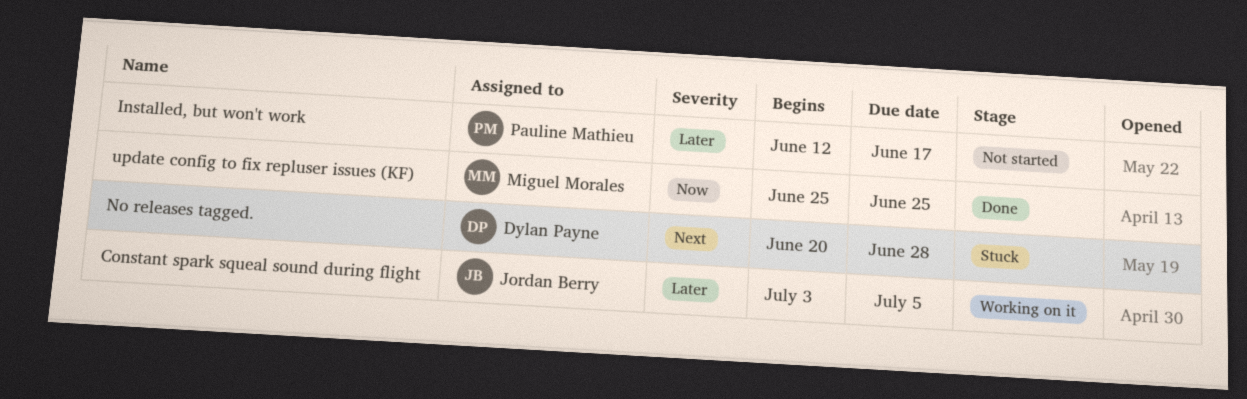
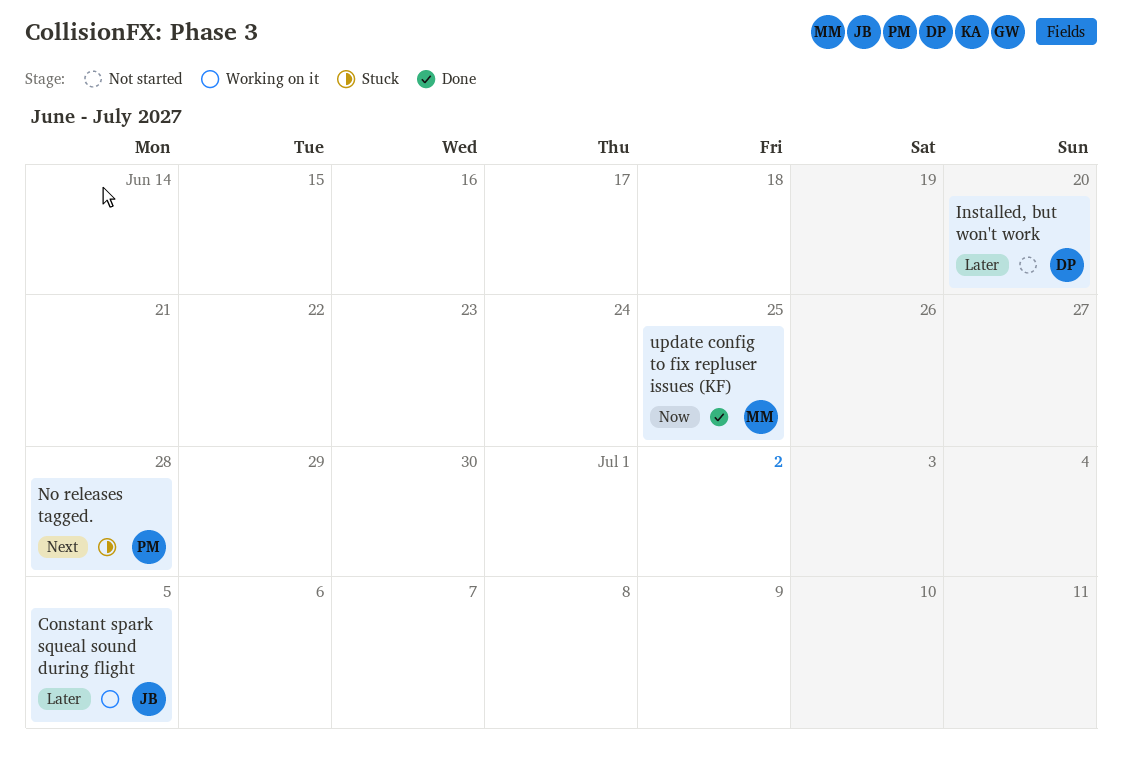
Installed, but won't work, owner: Pauline Mathieu -> Dylan Payne
Installed, but won't work, due: Jun 17 -> Jun 20
No releases tagged., owner: Dylan Payne -> Pauline Mathieu

